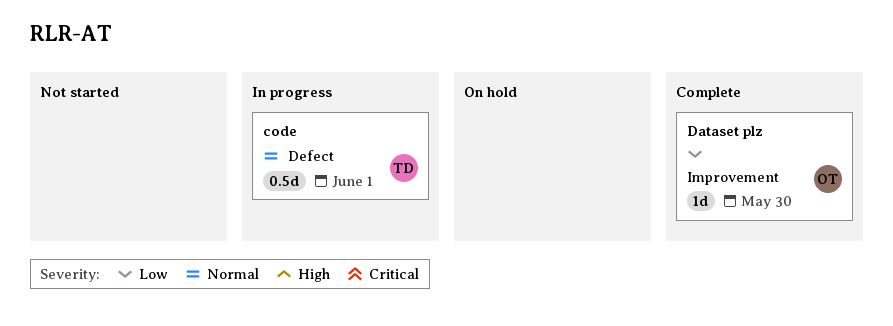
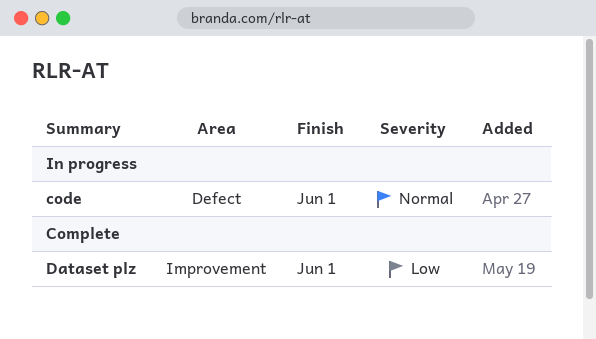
Dataset plz, due: May 30 -> Jun 1

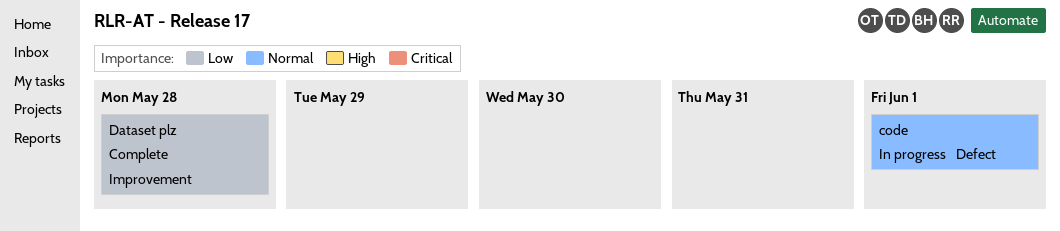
Dataset plz, due: Jun 1 -> May 28

